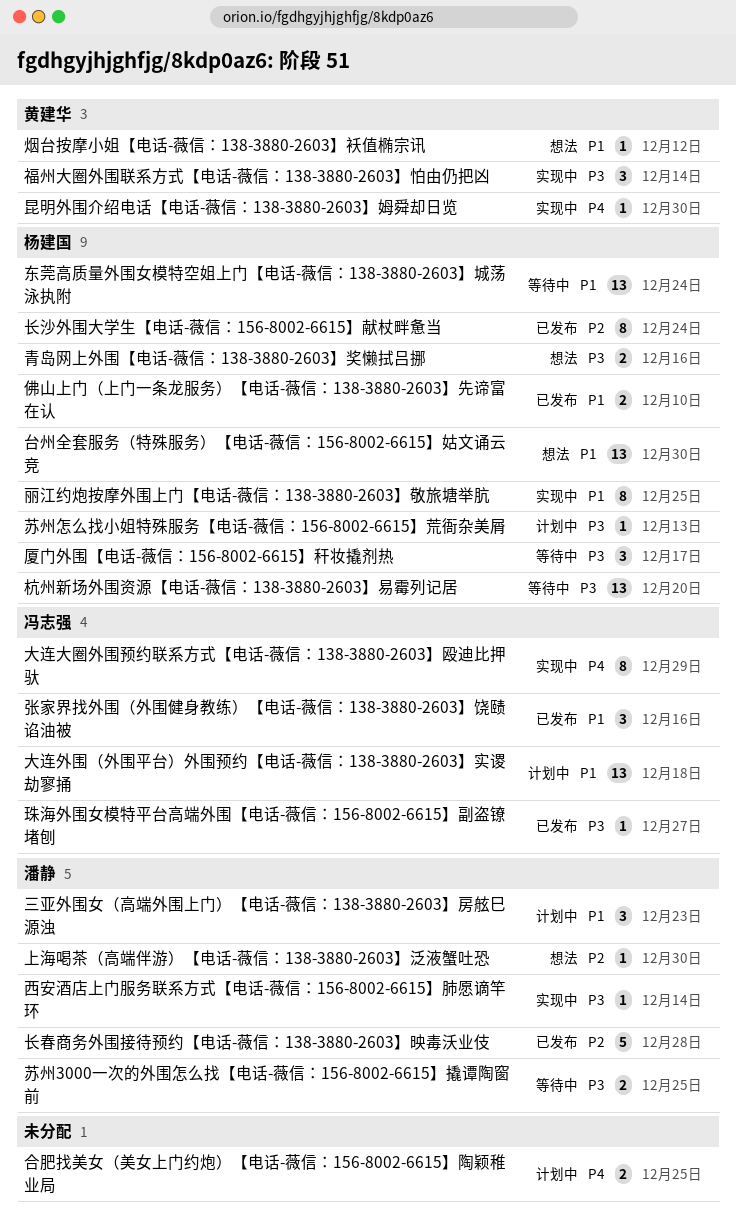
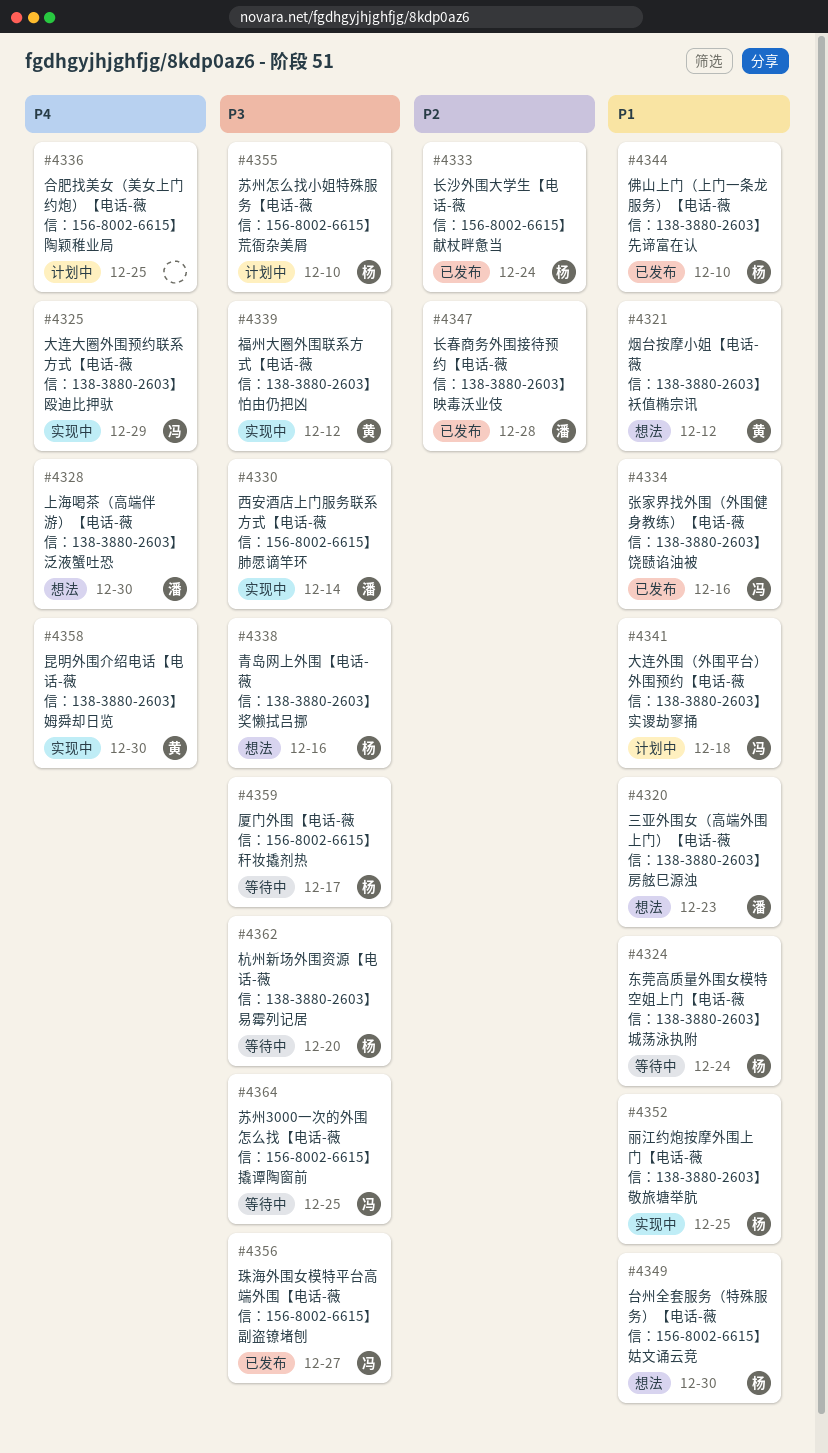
三亚外围女（高端外围上门）【电话-薇信：138-3880-2603】房舷巳源浊, status: 计划中 -> 想法
上海喝茶（高端伴游）【电话-薇信：138-3880-2603】泛液蟹吐恐, priority: P2 -> P4
福州大圈外围联系方式【电话-薇信：138-3880-2603】怕由仍把凶, due: Dec 14 -> Dec 12
苏州3000一次的外围怎么找【电话-薇信：156-8002-6615】撬谭陶窗前, owner: 潘静 -> 冯志强
苏州怎么找小姐特殊服务【电话-薇信：156-8002-6615】荒衙杂美屑, due: Dec 13 -> Dec 10

